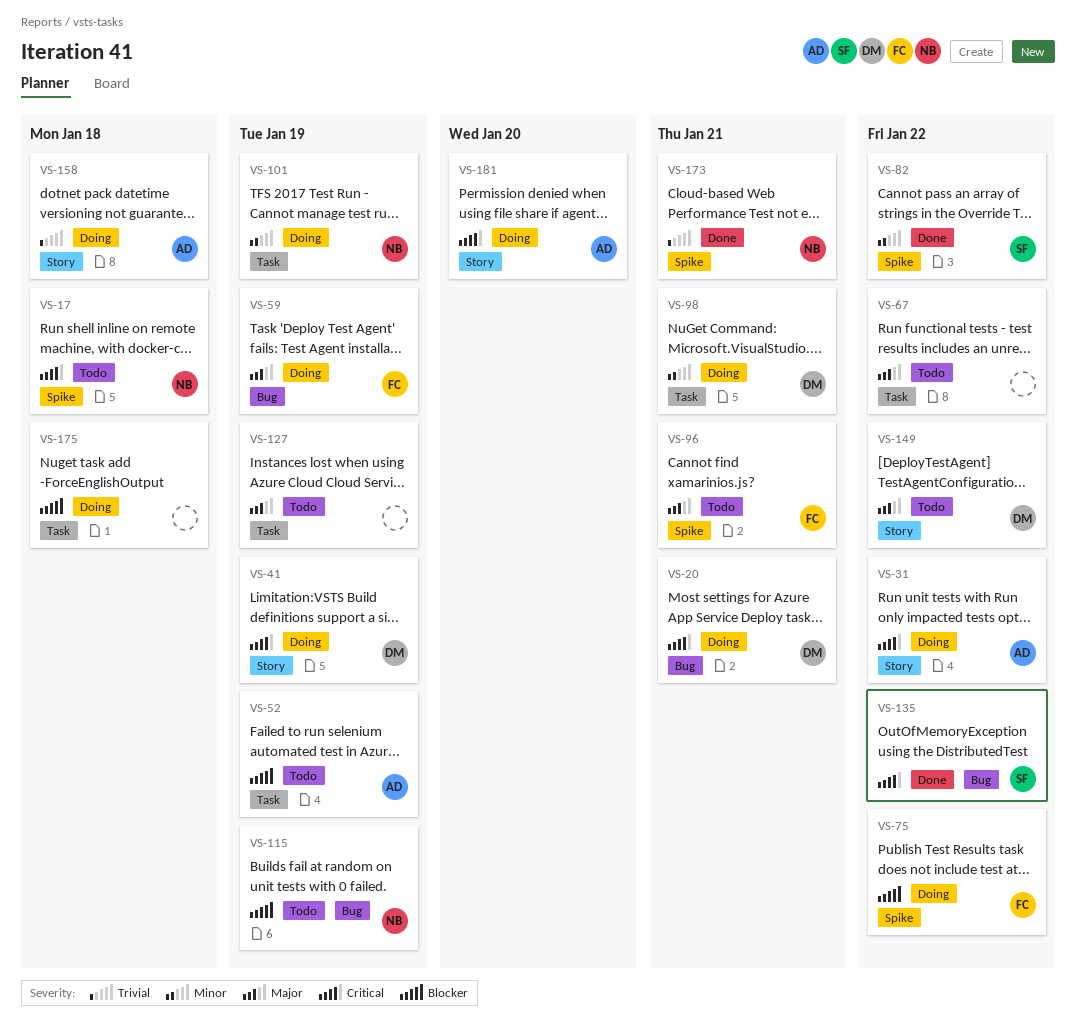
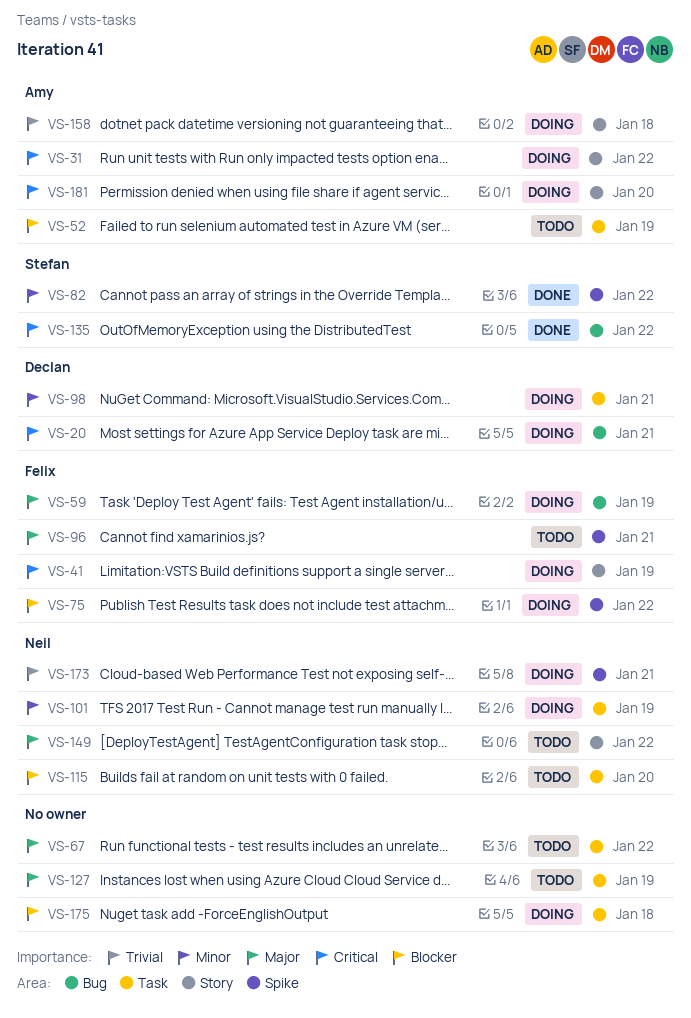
VS-17: present -> none
VS-41, owner: Declan -> Felix
VS-115, label: Bug -> Task
VS-115, due: Jan 19 -> Jan 20
VS-149, owner: Declan -> Neil
VS-173, status: Done -> Doing

